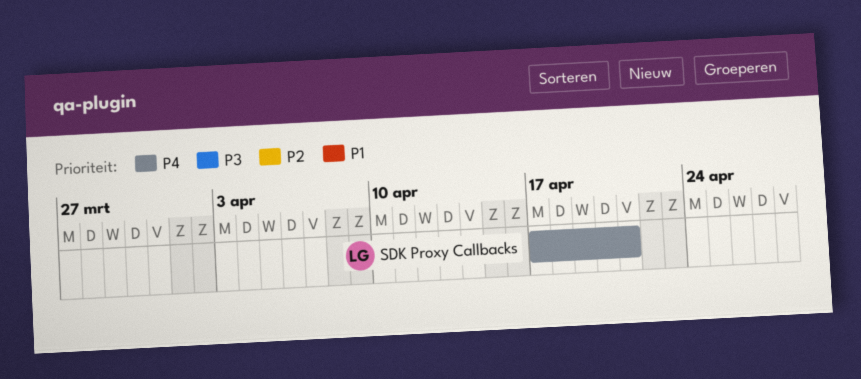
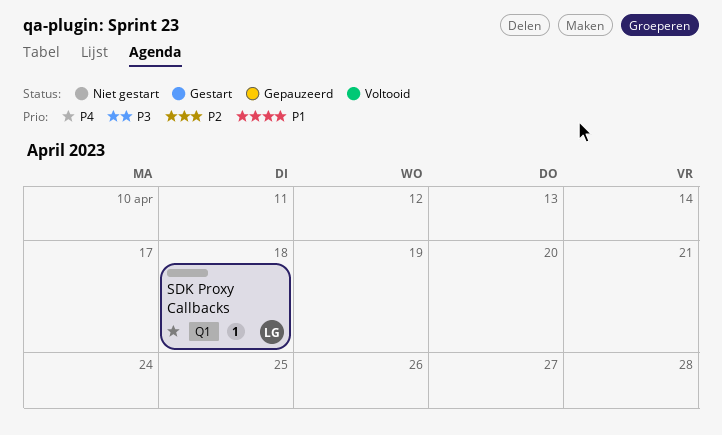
SDK Proxy Callbacks, due: Apr 21 -> Apr 18

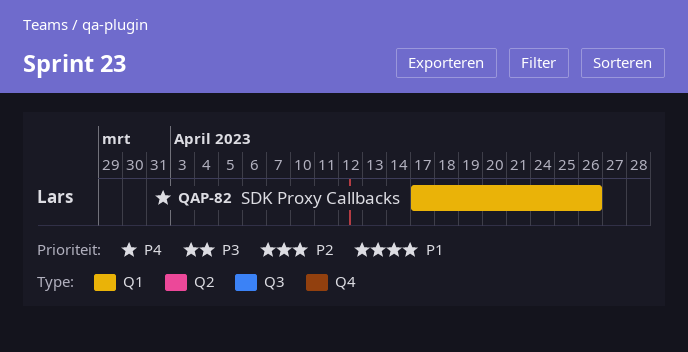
SDK Proxy Callbacks, due: Apr 18 -> Apr 26

